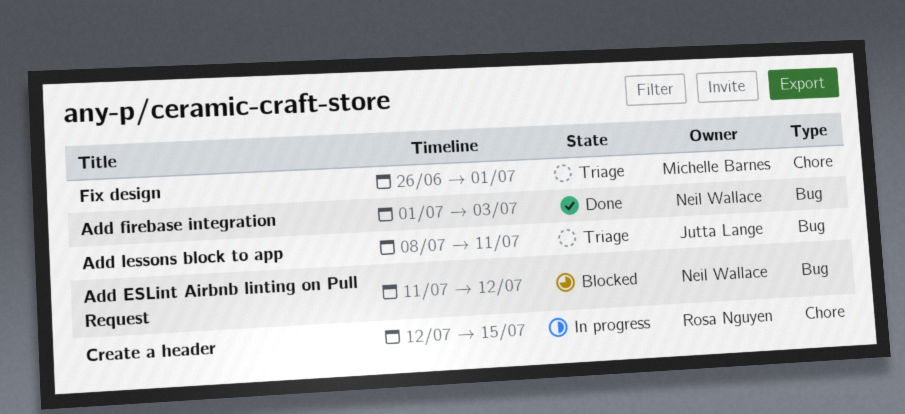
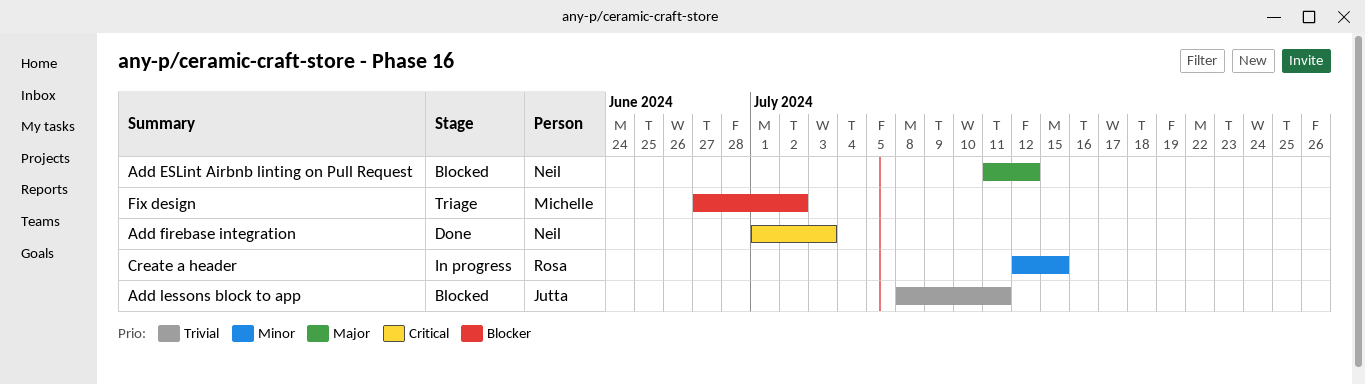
Add lessons block to app, status: Triage -> Blocked
Fix design, start: Jun 26 -> Jun 27
Fix design, due: Jul 1 -> Jul 2

